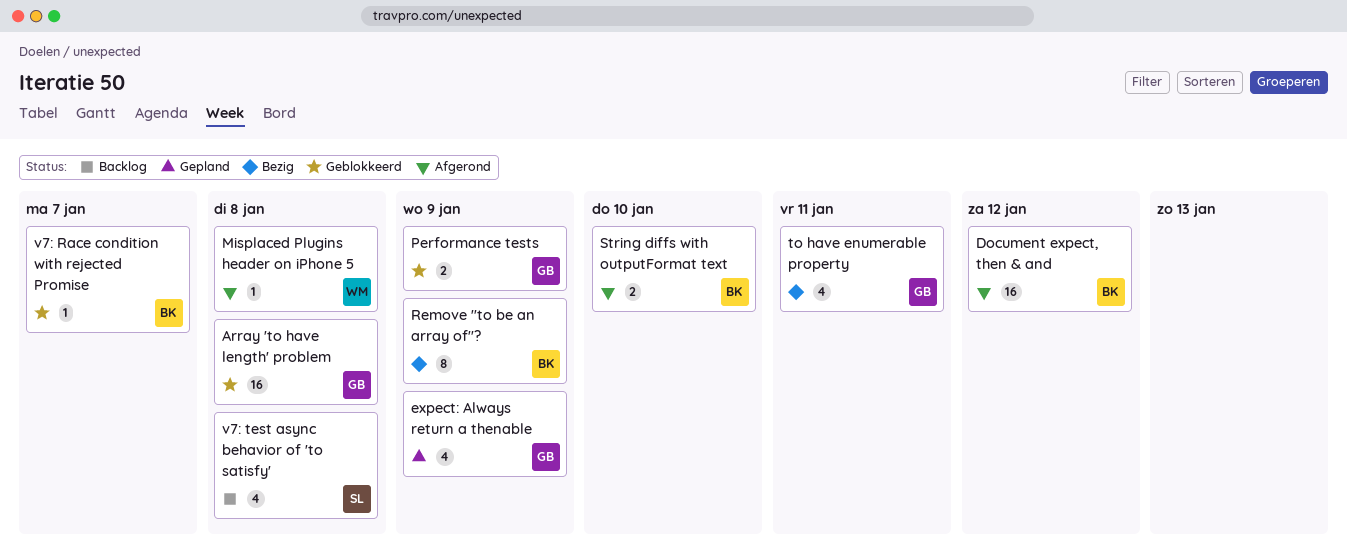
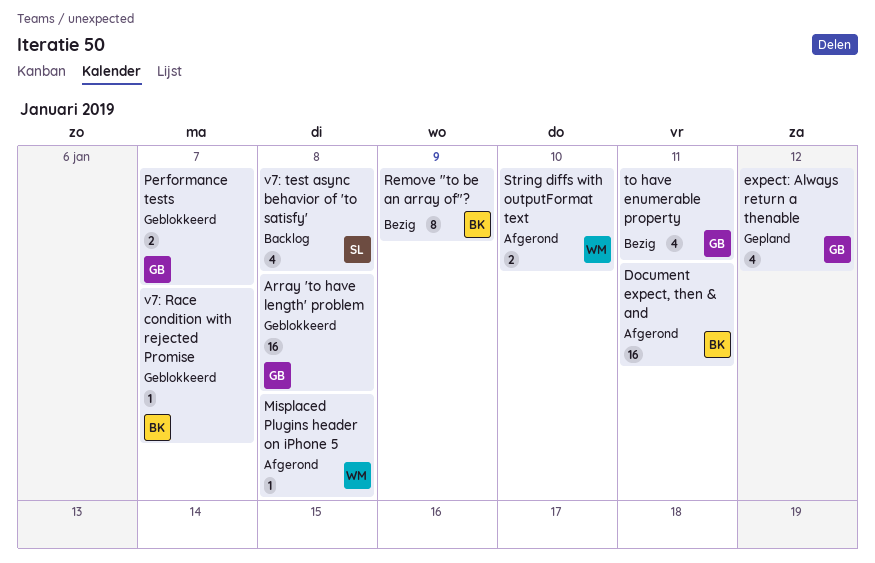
Document expect, then & and, due: Jan 12 -> Jan 11
expect: Always return a thenable, due: Jan 9 -> Jan 12
Performance tests, due: Jan 9 -> Jan 7
String diffs with outputFormat text, owner: BK -> WM

